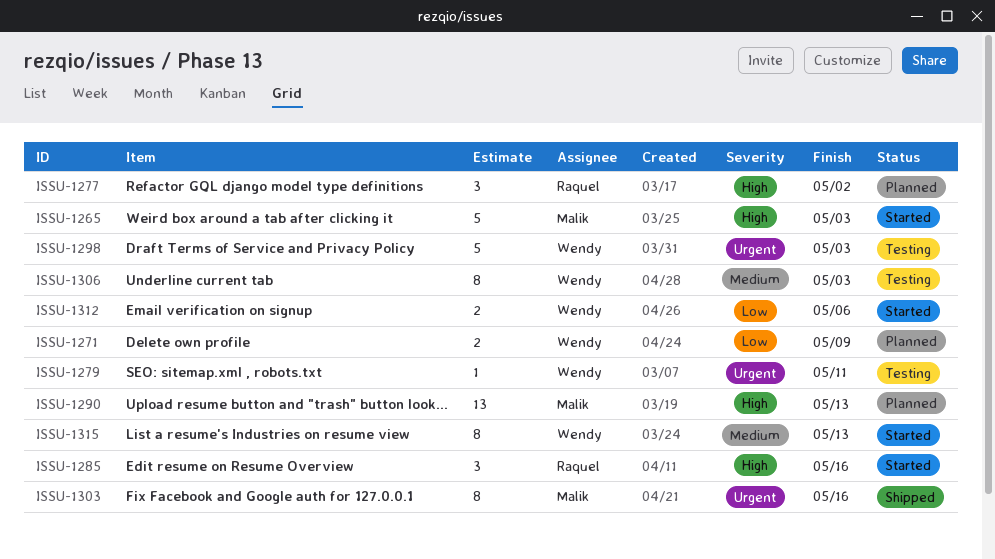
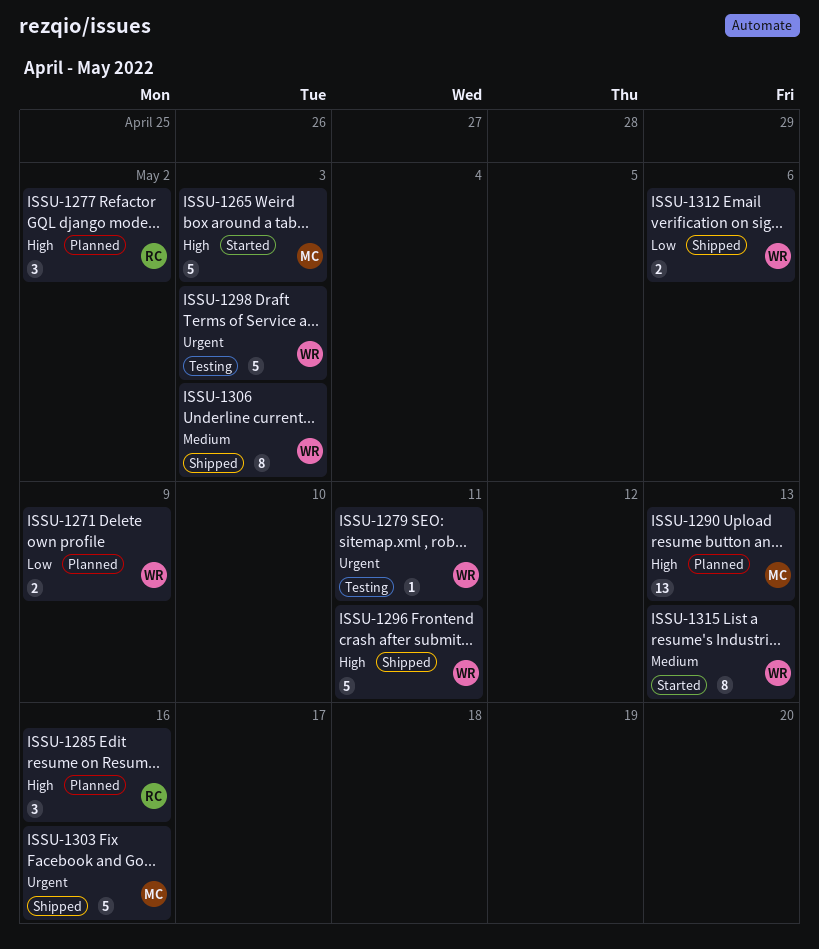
ISSU-1285, status: Started -> Planned
ISSU-1296: none -> present
ISSU-1303, estimate: 8 -> 5
ISSU-1306, status: Testing -> Shipped
ISSU-1312, status: Started -> Shipped

